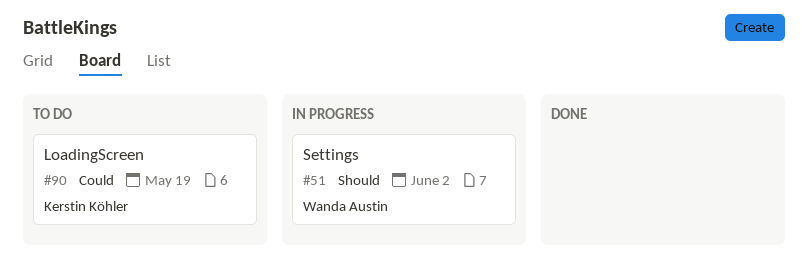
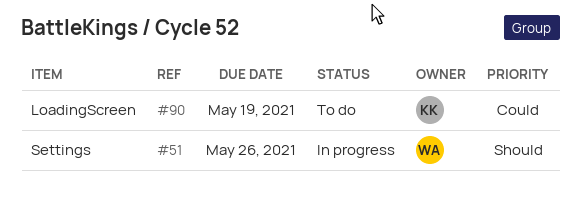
#51, due: Jun 2 -> May 26

